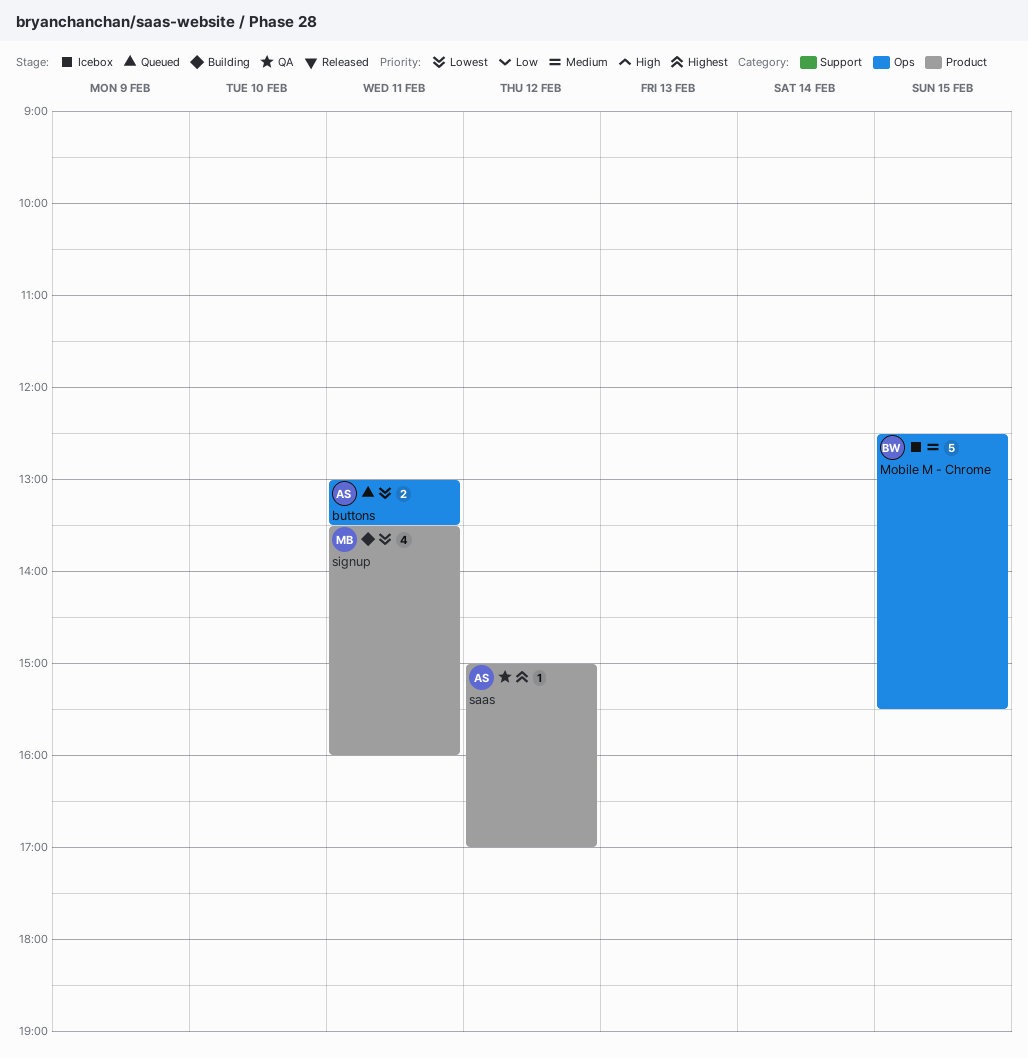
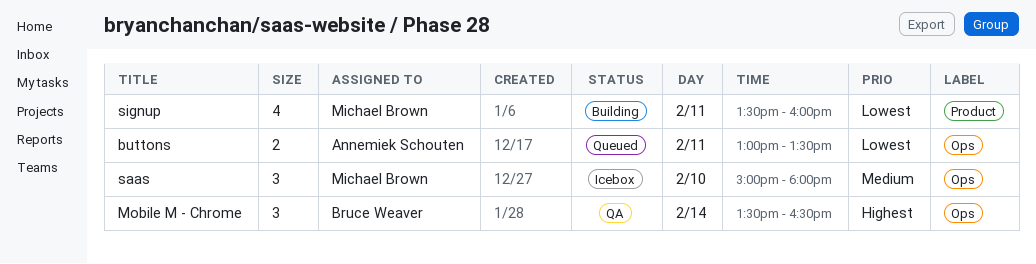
Mobile M - Chrome, status: Icebox -> QA
Mobile M - Chrome, priority: Medium -> Highest
Mobile M - Chrome, estimate: 5 -> 3
Mobile M - Chrome, day: Feb 15 -> Feb 14
Mobile M - Chrome, begins: 12:30 -> 13:30
Mobile M - Chrome, ends: 15:30 -> 16:30
saas, status: QA -> Icebox
saas, owner: Annemiek Schouten -> Michael Brown
saas, priority: Highest -> Medium
saas, label: Product -> Ops
saas, estimate: 1 -> 3
saas, day: Feb 12 -> Feb 10
saas, ends: 17:00 -> 18:00

